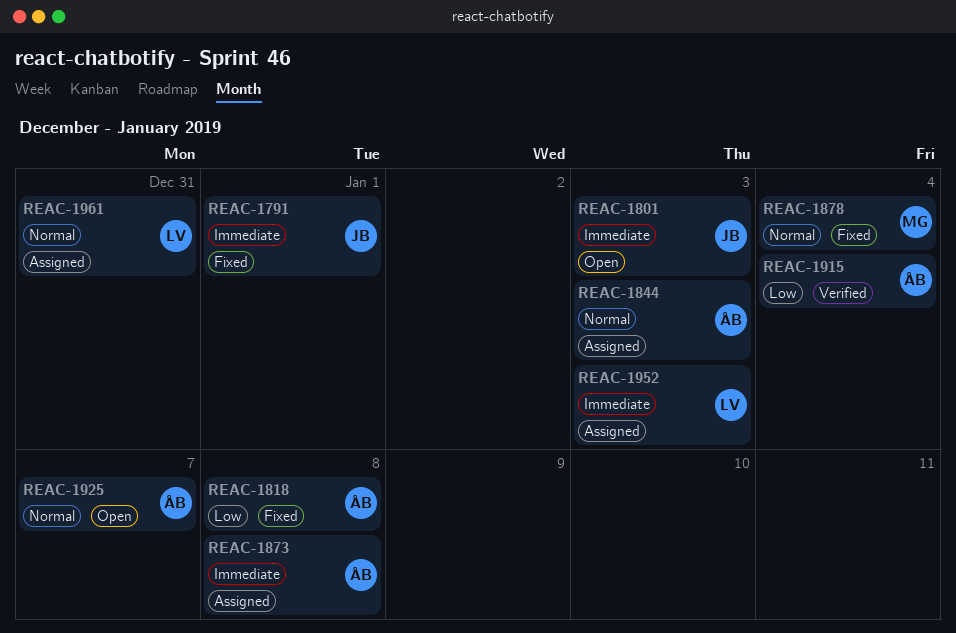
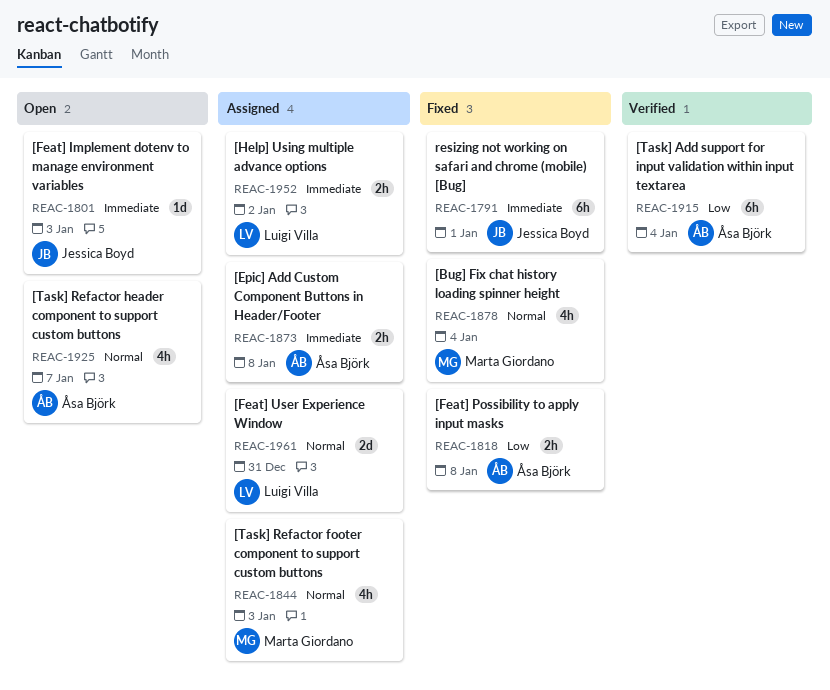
REAC-1844, owner: Åsa Björk -> Marta Giordano
REAC-1952, due: Jan 3 -> Jan 2

